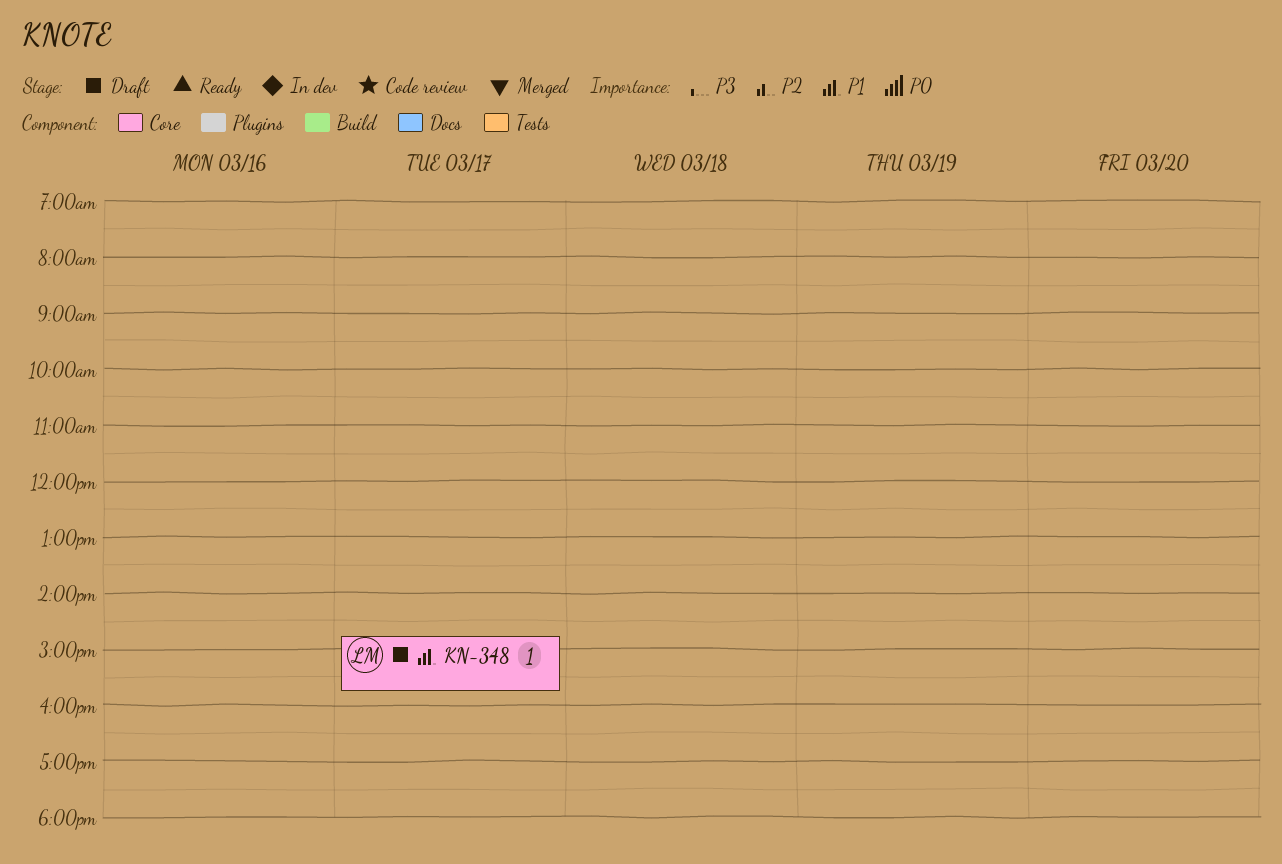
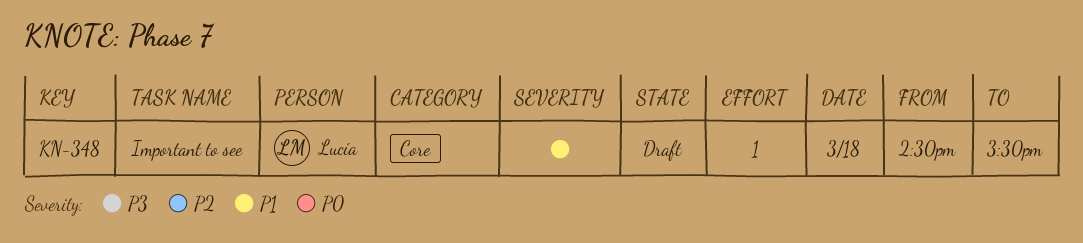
KN-348, day: Mar 17 -> Mar 18
KN-348, begins: 14:45 -> 14:30
KN-348, ends: 15:45 -> 15:30

